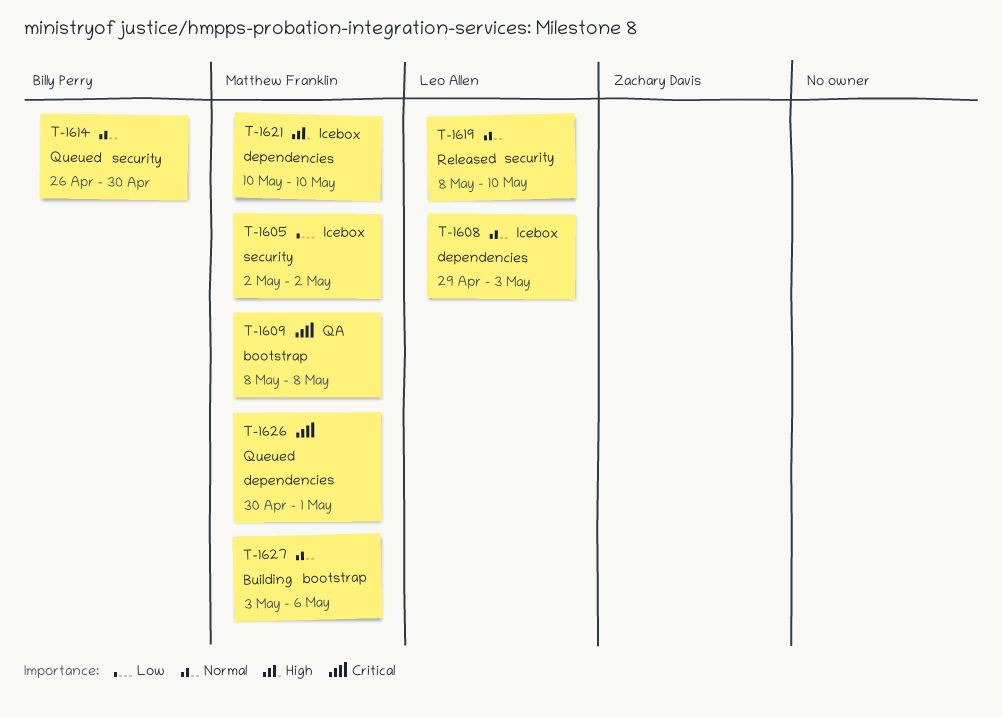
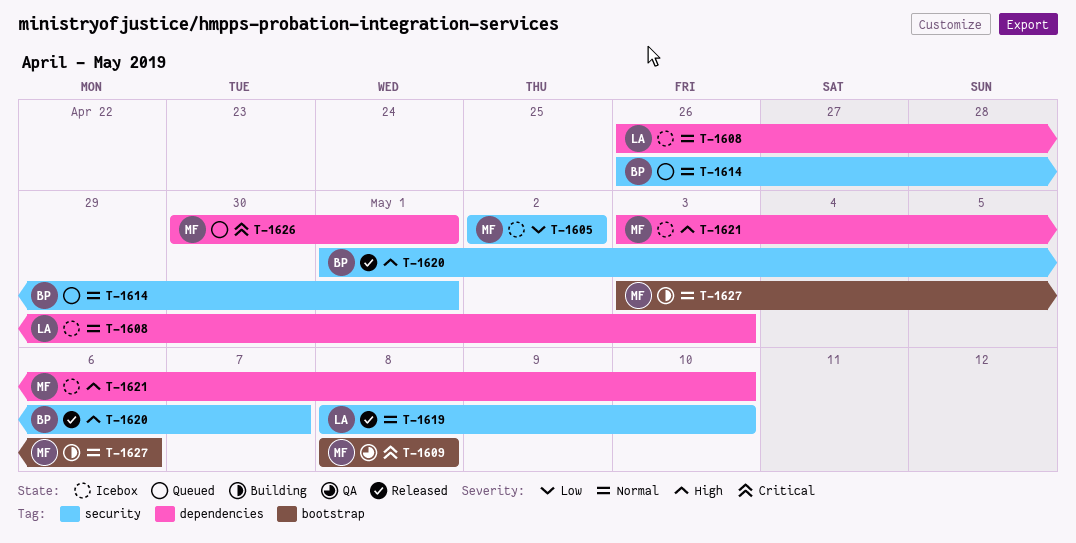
T-1608, start: Apr 29 -> Apr 26
T-1614, due: Apr 30 -> May 1
T-1620: none -> present
T-1621, start: May 10 -> May 3

